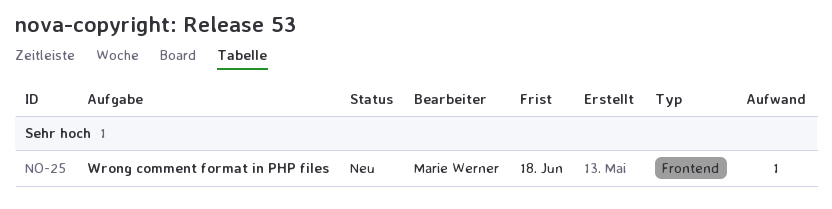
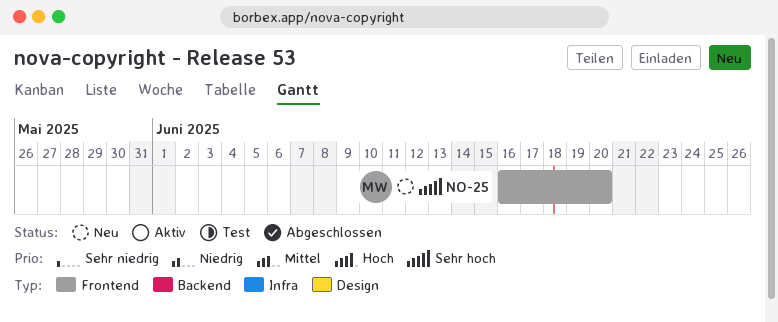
NO-25, due: Jun 18 -> Jun 20

